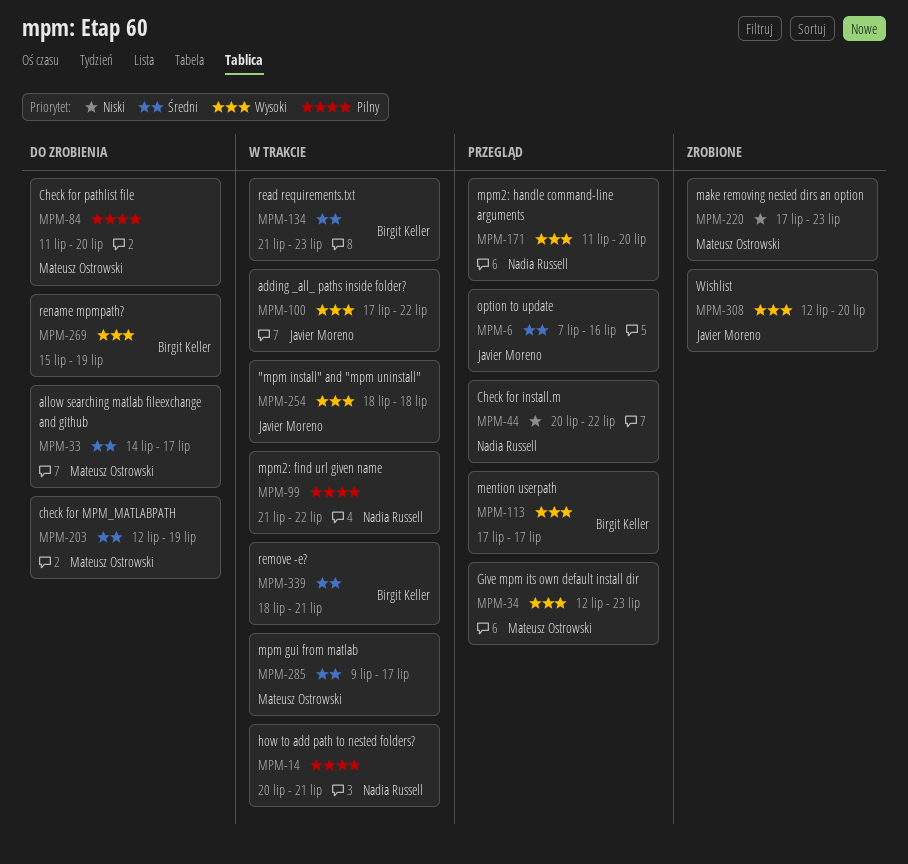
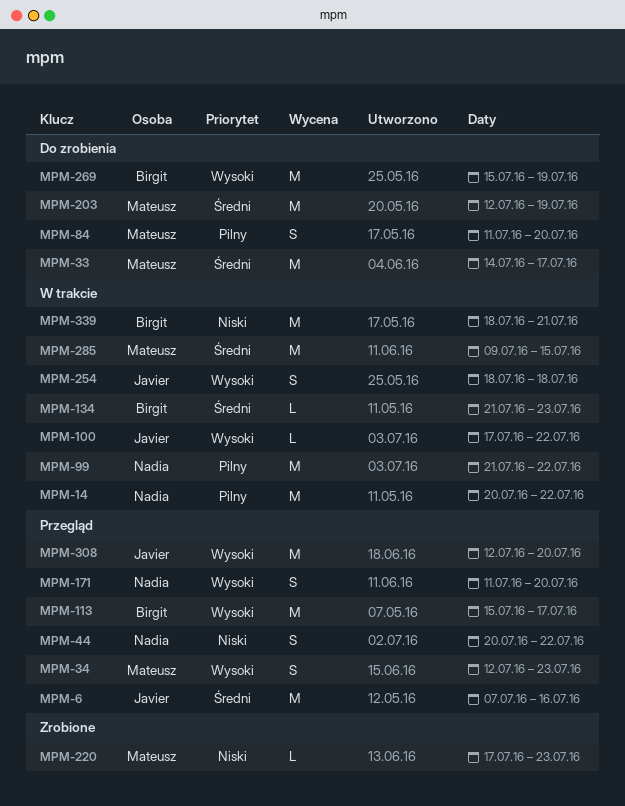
MPM-14, due: Jul 21 -> Jul 22
MPM-113, start: Jul 17 -> Jul 15
MPM-285, due: Jul 17 -> Jul 15
MPM-308, status: Zrobione -> Przegląd
MPM-339, priority: Średni -> Niski

